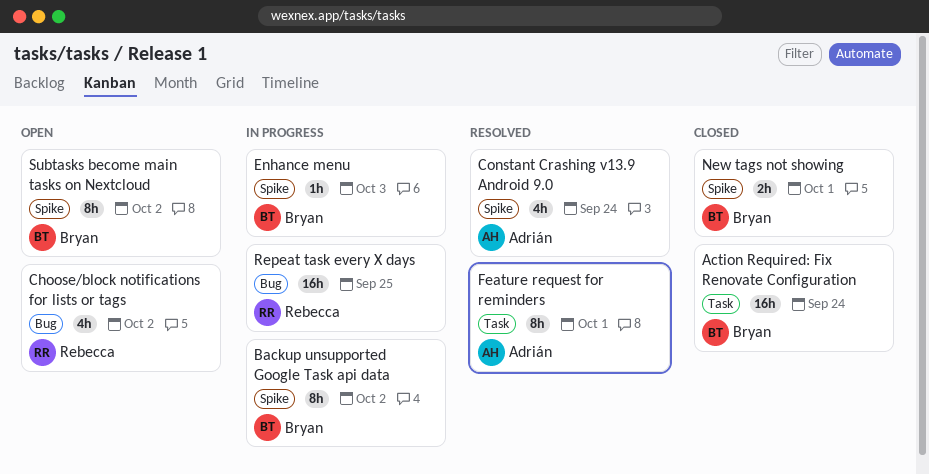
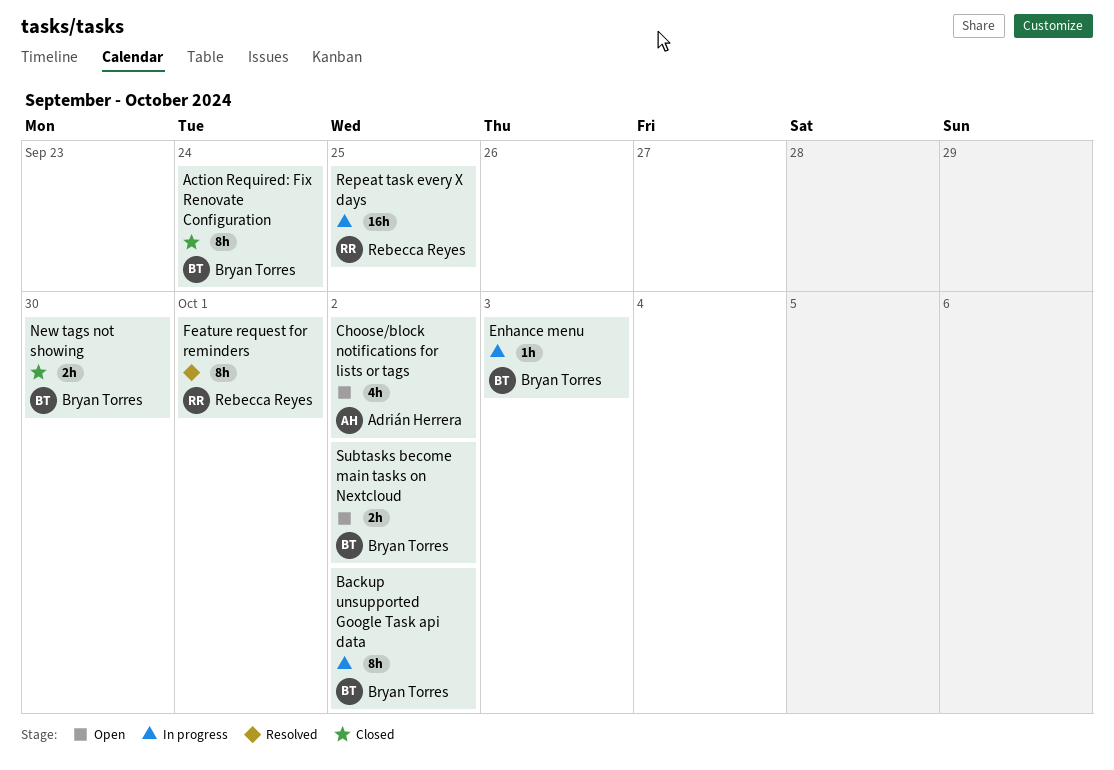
Action Required: Fix Renovate Configuration, estimate: 16h -> 8h
Choose/block notifications for lists or tags, owner: Rebecca Reyes -> Adrián Herrera
Constant Crashing v13.9 Android 9.0: present -> none
Feature request for reminders, owner: Adrián Herrera -> Rebecca Reyes
New tags not showing, due: Oct 1 -> Sep 30
Subtasks become main tasks on Nextcloud, estimate: 8h -> 2h

